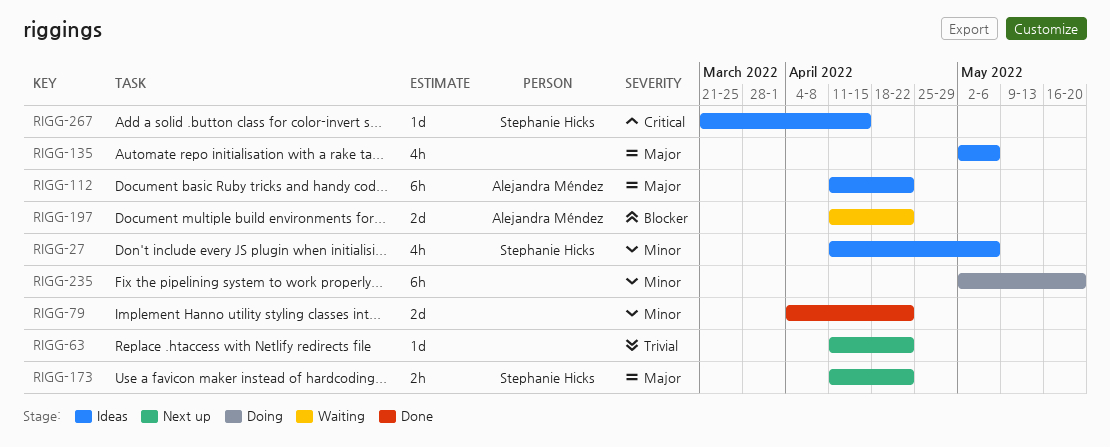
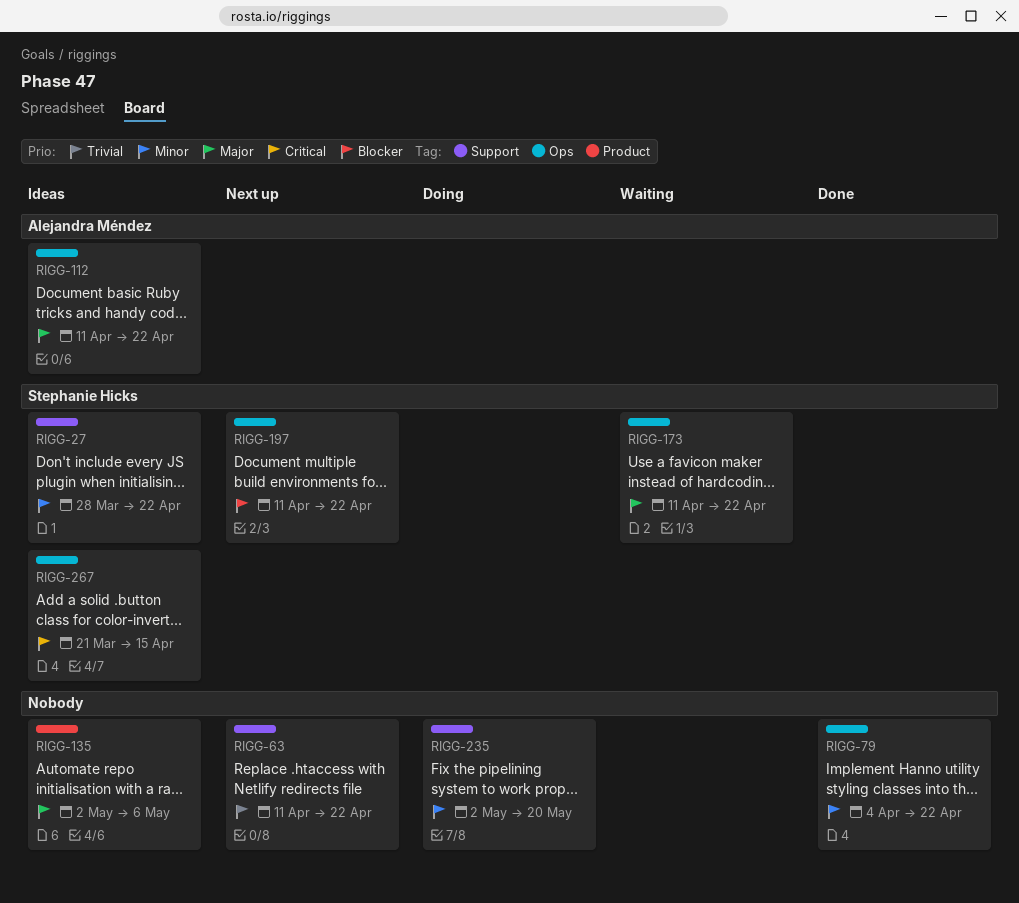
RIGG-27, start: Apr 11 -> Mar 28
RIGG-27, due: May 6 -> Apr 22
RIGG-173, status: Next up -> Waiting
RIGG-197, status: Waiting -> Next up
RIGG-197, owner: Alejandra Méndez -> Stephanie Hicks

